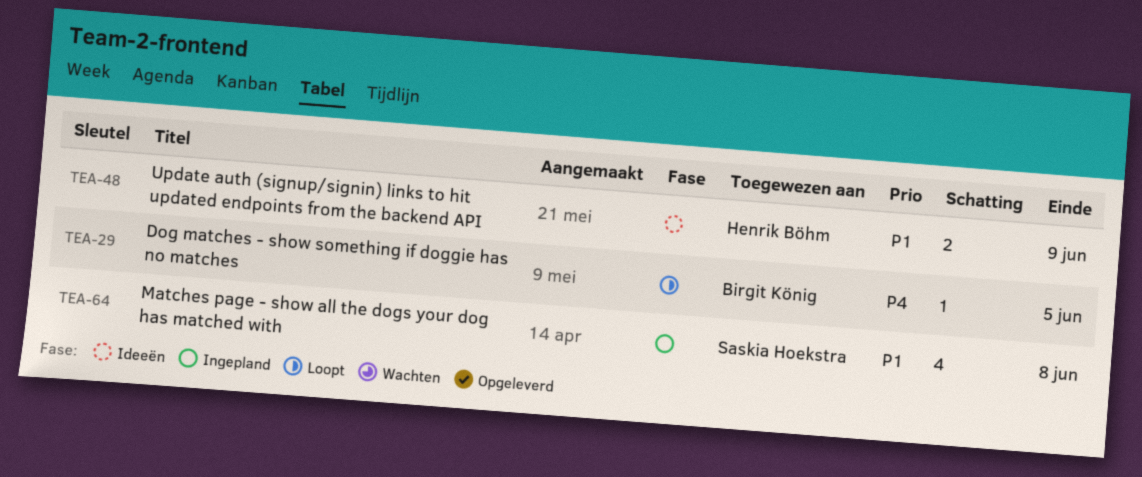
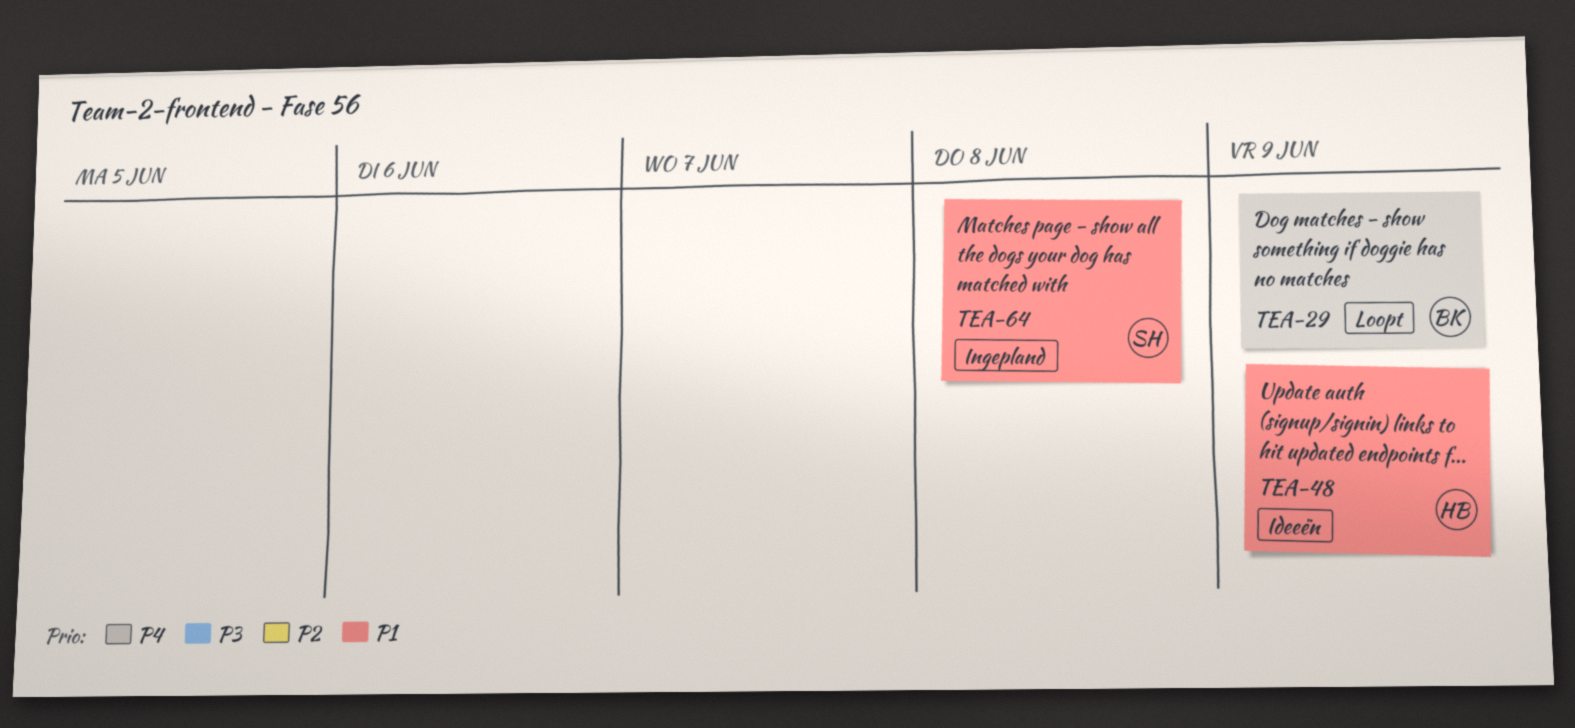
TEA-29, due: Jun 5 -> Jun 9

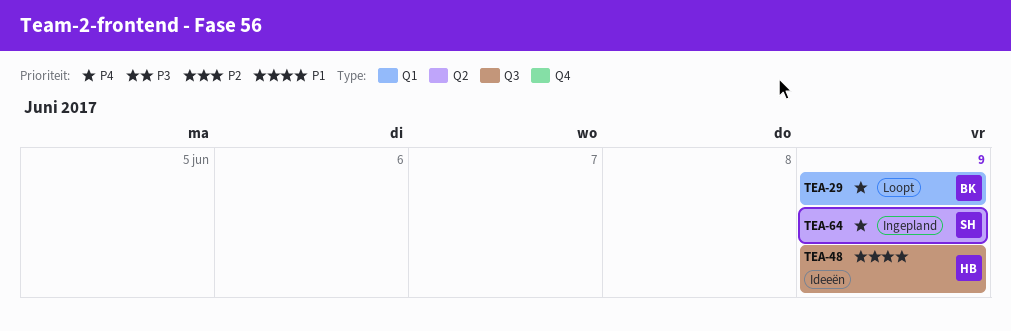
TEA-64, priority: P1 -> P4
TEA-64, due: Jun 8 -> Jun 9

